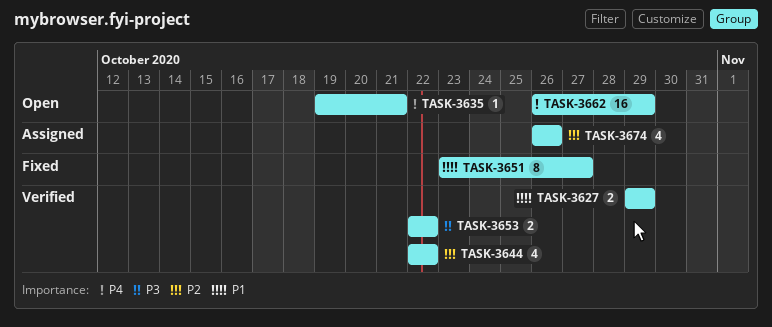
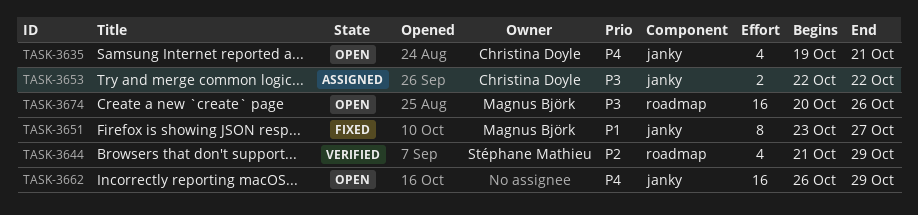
TASK-3627: present -> none
TASK-3635, estimate: 1 -> 4
TASK-3644, start: Oct 22 -> Oct 21
TASK-3644, due: Oct 22 -> Oct 29
TASK-3653, status: Verified -> Assigned
TASK-3674, status: Assigned -> Open
TASK-3674, priority: P2 -> P3
TASK-3674, estimate: 4 -> 16
TASK-3674, start: Oct 26 -> Oct 20

